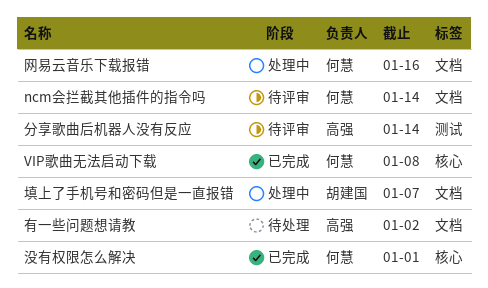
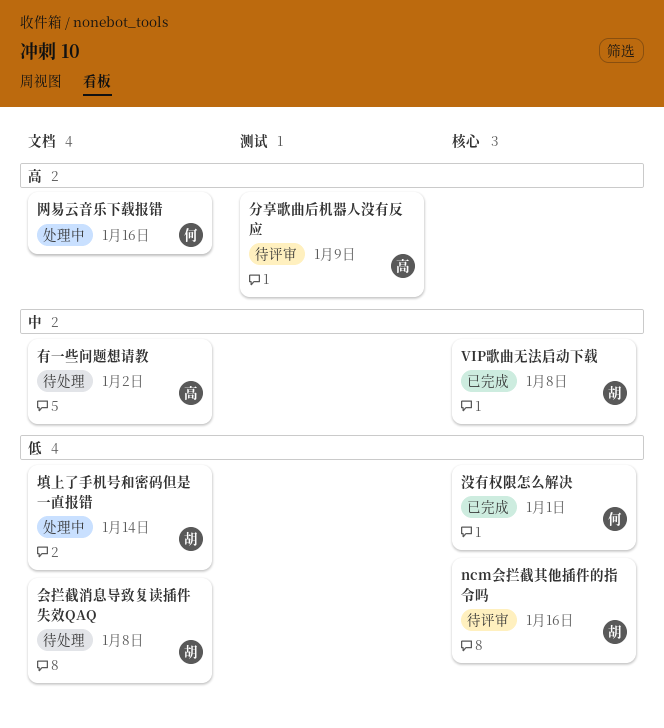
ncm会拦截其他插件的指令吗, owner: 何慧 -> 胡建国
ncm会拦截其他插件的指令吗, label: 文档 -> 核心
ncm会拦截其他插件的指令吗, due: Jan 14 -> Jan 16
VIP歌曲无法启动下载, owner: 何慧 -> 胡建国
会拦截消息导致复读插件失效QAQ: none -> present
分享歌曲后机器人没有反应, due: Jan 14 -> Jan 9
填上了手机号和密码但是一直报错, due: Jan 7 -> Jan 14

